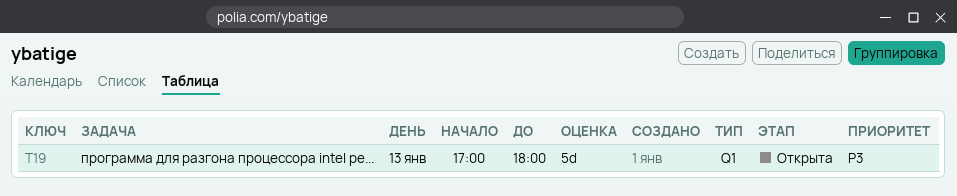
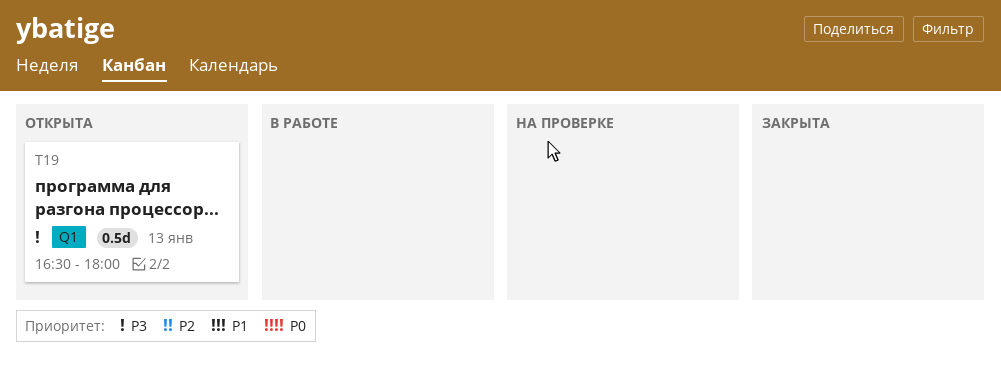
T19, estimate: 5d -> 0.5d
T19, begins: 17:00 -> 16:30

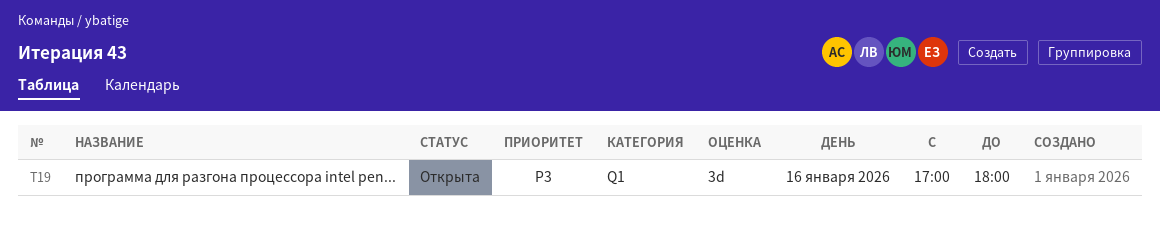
T19, estimate: 0.5d -> 3d
T19, day: Jan 13 -> Jan 16
T19, begins: 16:30 -> 17:00

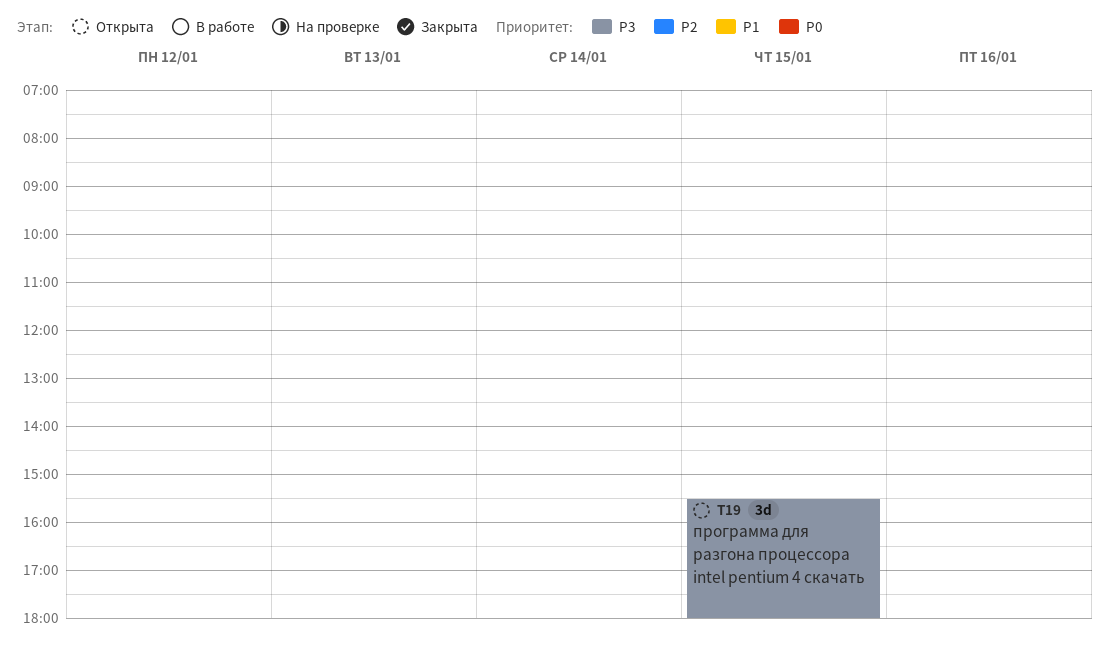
T19, day: Jan 16 -> Jan 15
T19, begins: 17:00 -> 15:30

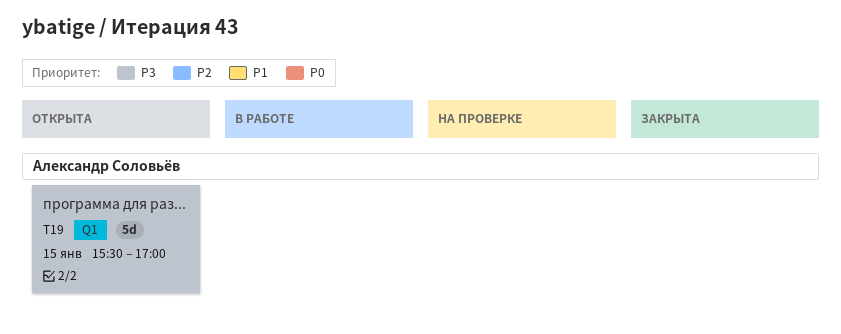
T19, estimate: 3d -> 5d
T19, ends: 18:00 -> 17:00

